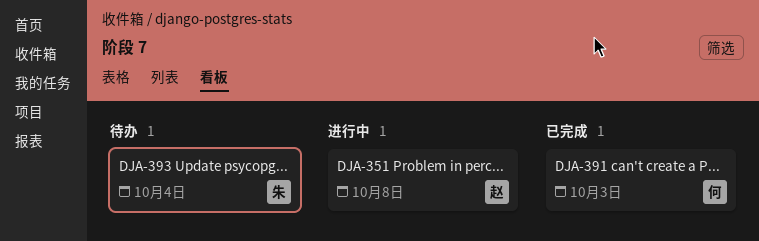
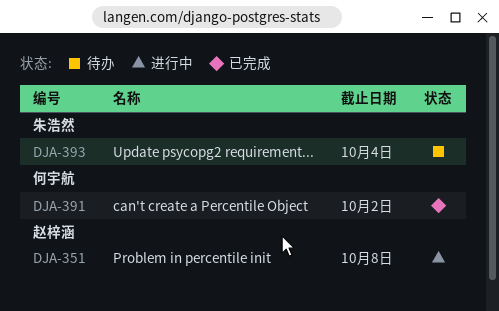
DJA-391, due: Oct 3 -> Oct 2

